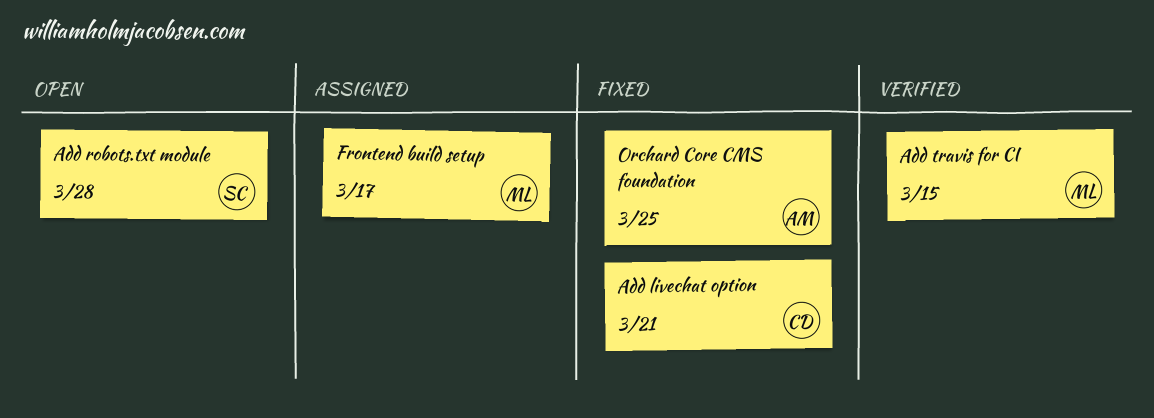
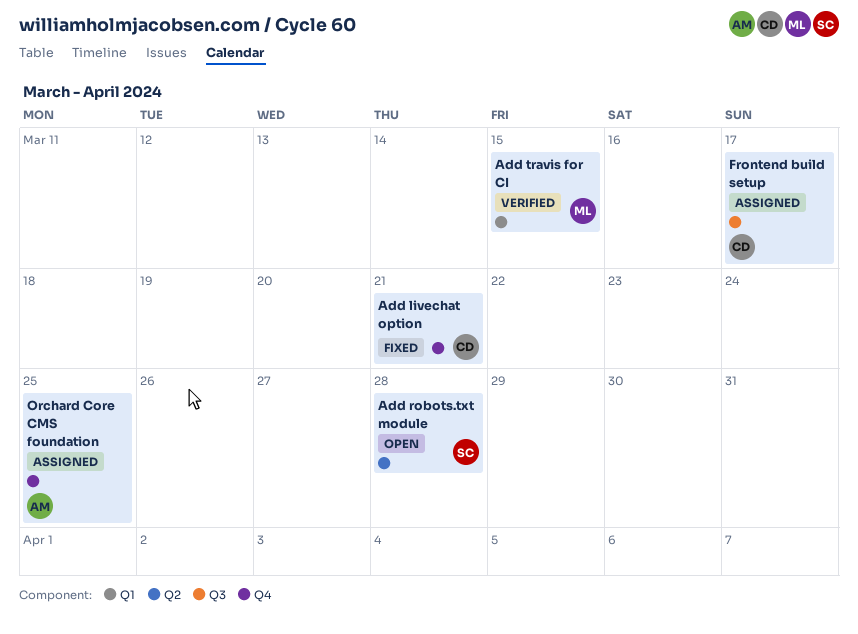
Frontend build setup, owner: ML -> CD
Orchard Core CMS foundation, status: Fixed -> Assigned

